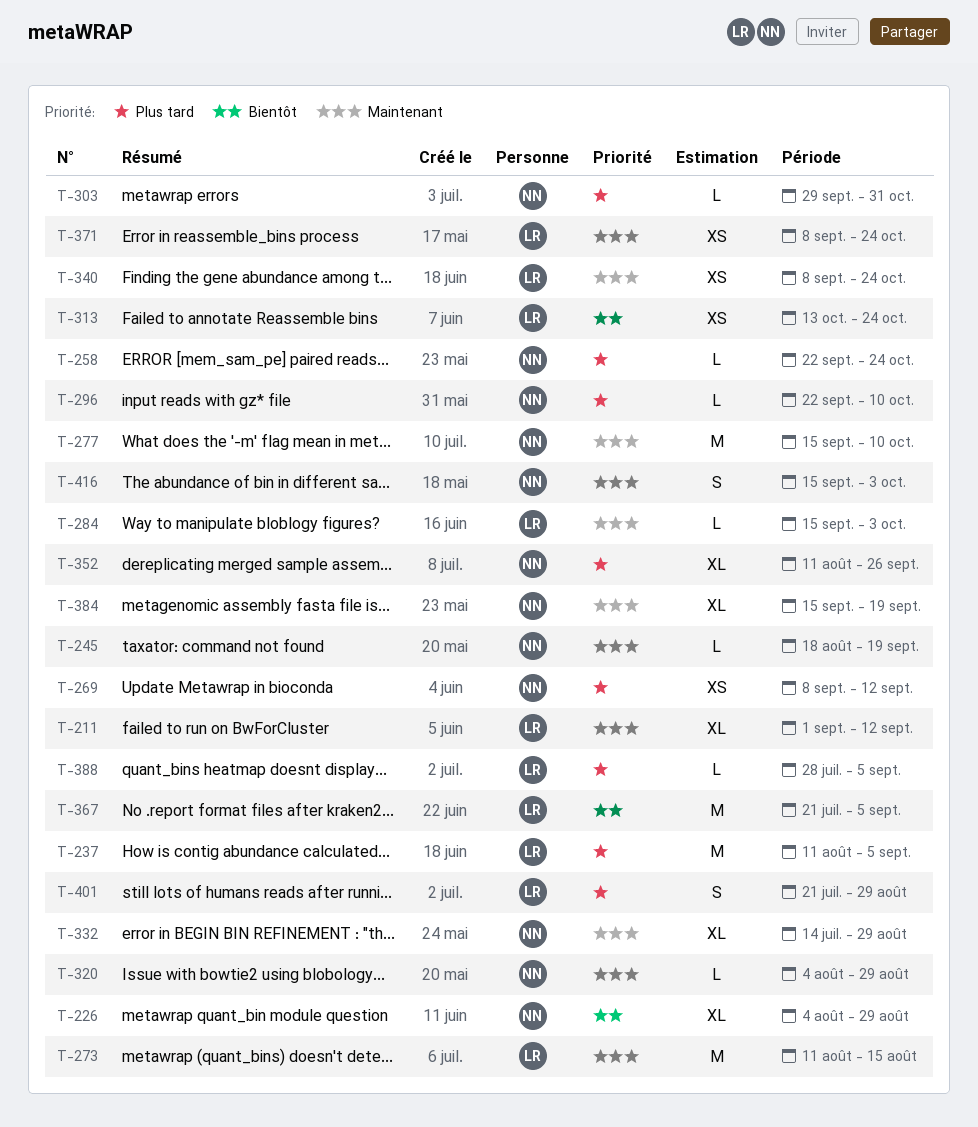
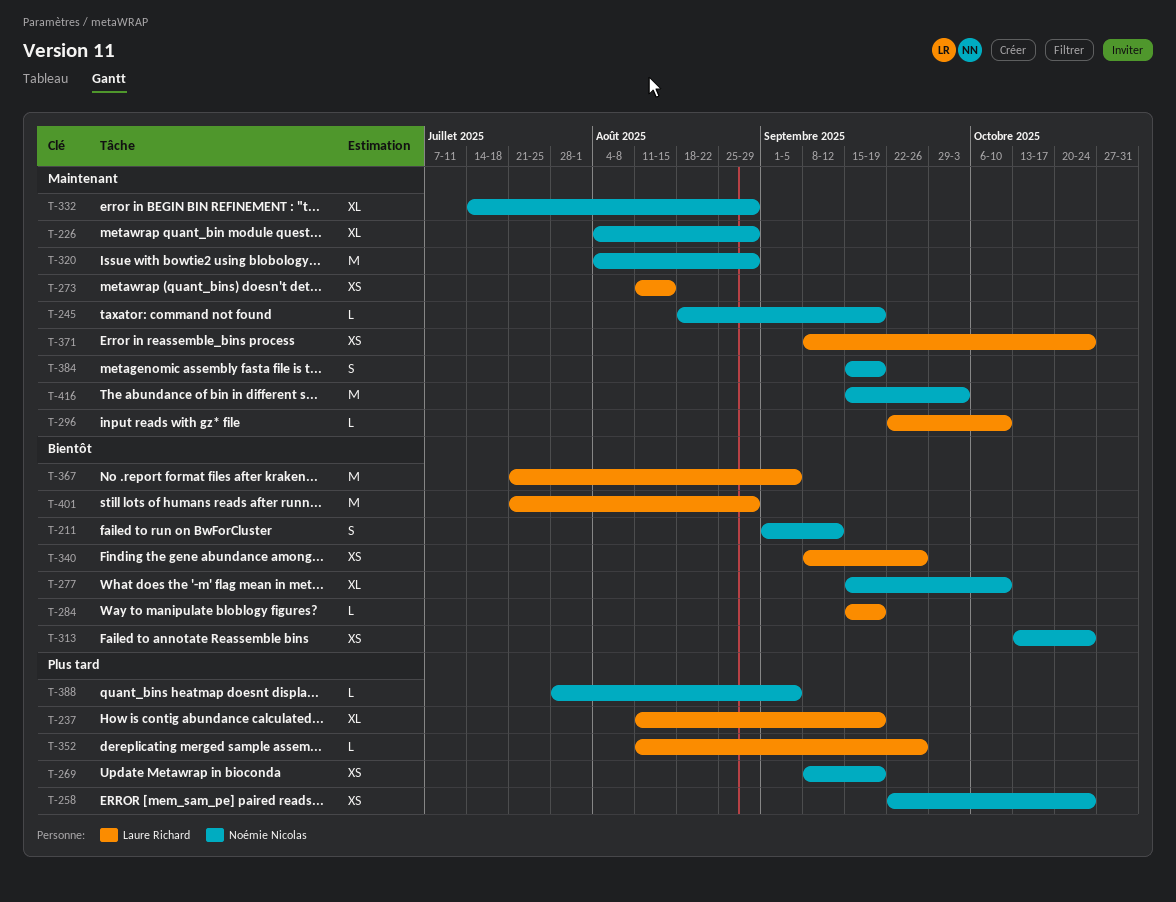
T-211, owner: Laure Richard -> Noémie Nicolas
T-211, priority: Maintenant -> Bientôt
T-211, estimate: XL -> S
T-226, priority: Bientôt -> Maintenant
T-237, estimate: M -> XL
T-237, due: Sep 5 -> Sep 19
T-258, estimate: L -> XS
T-269, due: Sep 12 -> Sep 19
T-273, estimate: M -> XS
T-277, priority: Maintenant -> Bientôt
T-277, estimate: M -> XL
T-284, priority: Maintenant -> Bientôt
T-284, due: Oct 3 -> Sep 19
T-296, owner: Noémie Nicolas -> Laure Richard
T-296, priority: Plus tard -> Maintenant
T-303: present -> none
T-313, owner: Laure Richard -> Noémie Nicolas
T-320, estimate: L -> M
T-340, priority: Maintenant -> Bientôt
T-340, due: Oct 24 -> Sep 26
T-352, owner: Noémie Nicolas -> Laure Richard
T-352, estimate: XL -> L
T-384, estimate: XL -> S
T-388, owner: Laure Richard -> Noémie Nicolas
T-401, priority: Plus tard -> Bientôt
T-401, estimate: S -> M
T-416, estimate: S -> M

